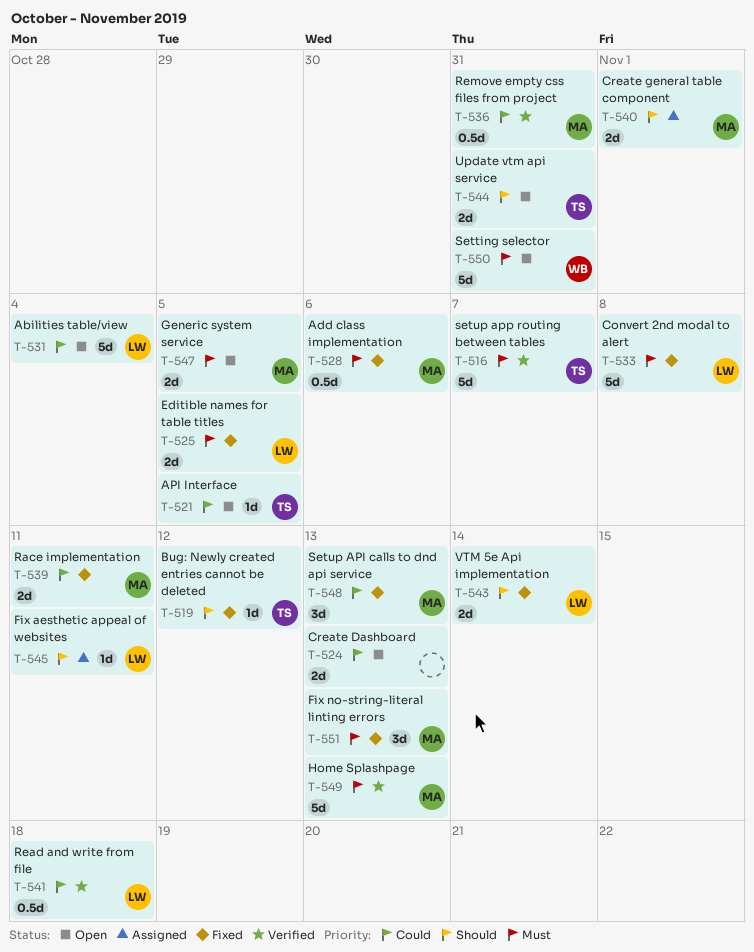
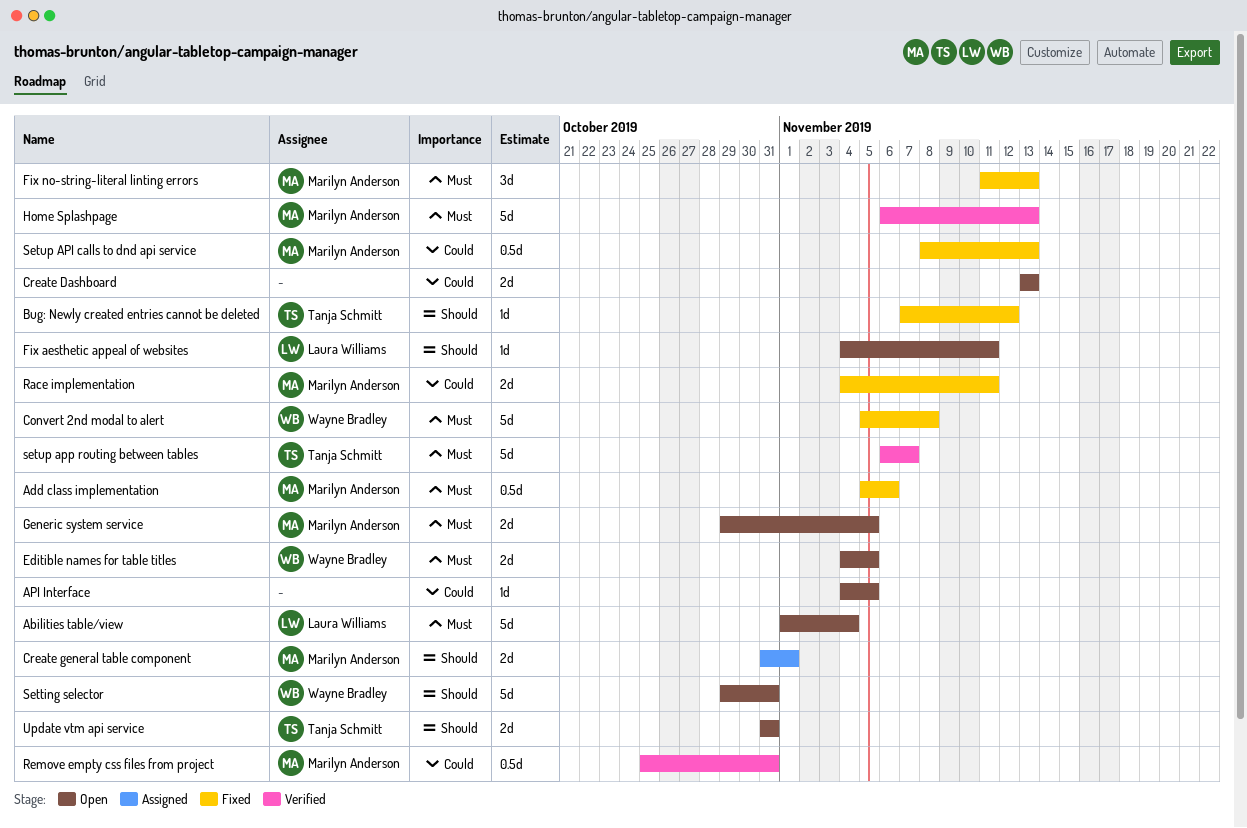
Abilities table/view, priority: Could -> Must
API Interface, owner: Tanja Schmitt -> none
Convert 2nd modal to alert, owner: Laura Williams -> Wayne Bradley
Editible names for table titles, status: Fixed -> Open
Editible names for table titles, owner: Laura Williams -> Wayne Bradley
Fix aesthetic appeal of websites, status: Assigned -> Open
Read and write from file: present -> none
Setting selector, priority: Must -> Should
Setup API calls to dnd api service, estimate: 3d -> 0.5d
VTM 5e Api implementation: present -> none

